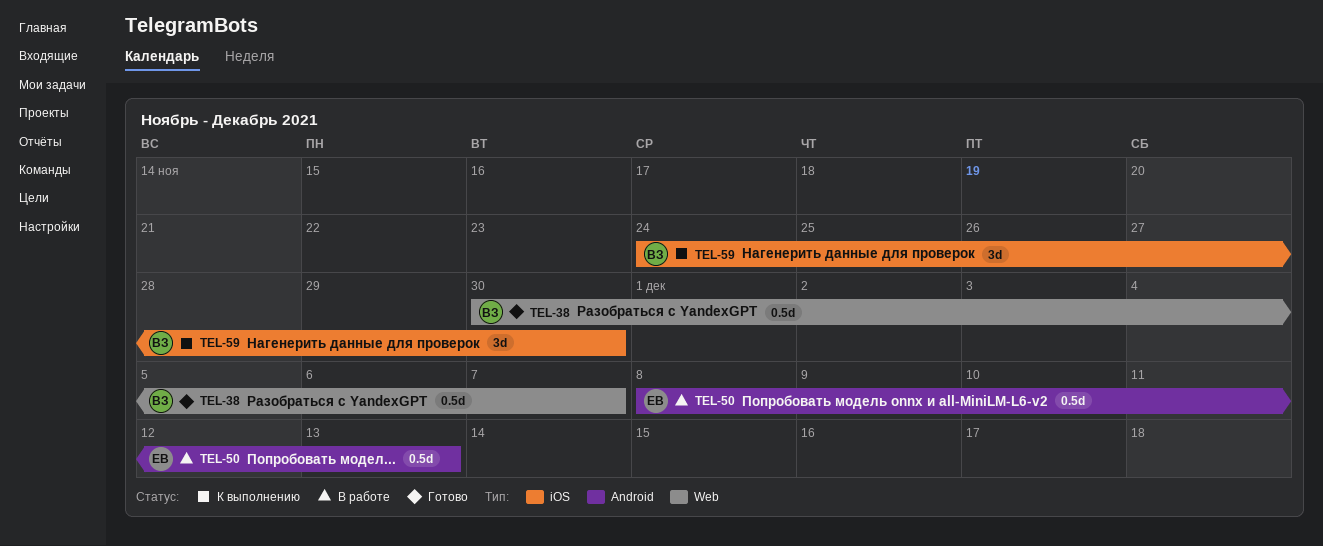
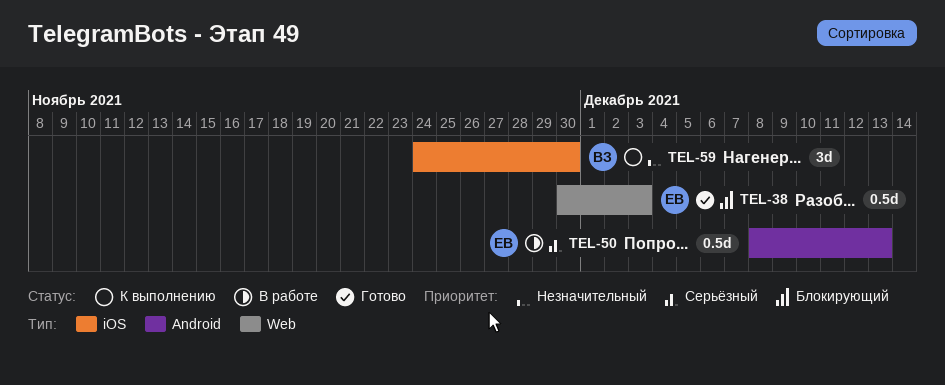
TEL-38, owner: ВЗ -> ЕВ
TEL-38, due: Dec 7 -> Dec 3

